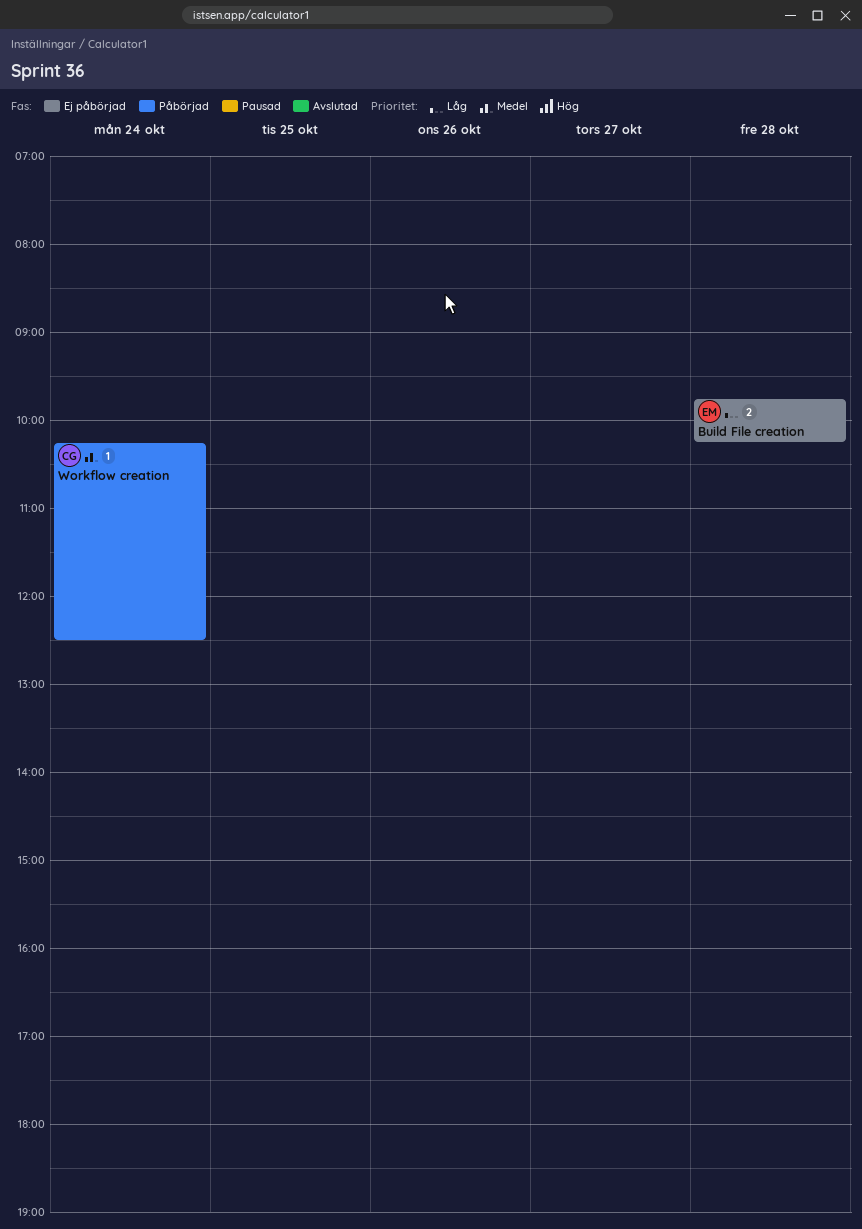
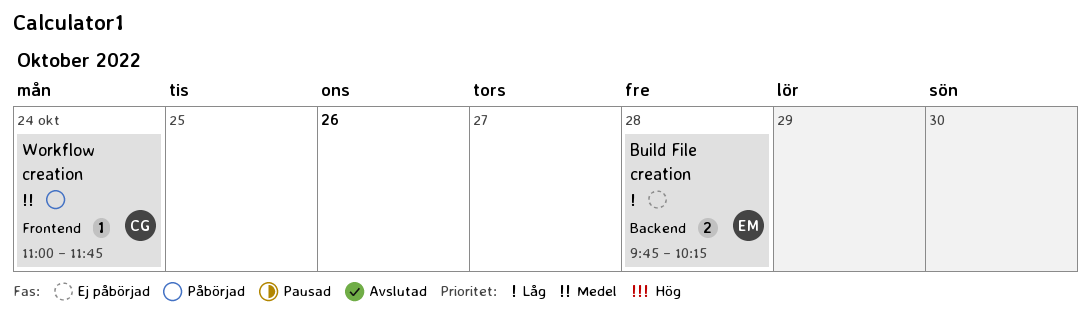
Workflow creation, begins: 10:15 -> 11:00
Workflow creation, ends: 12:30 -> 11:45

